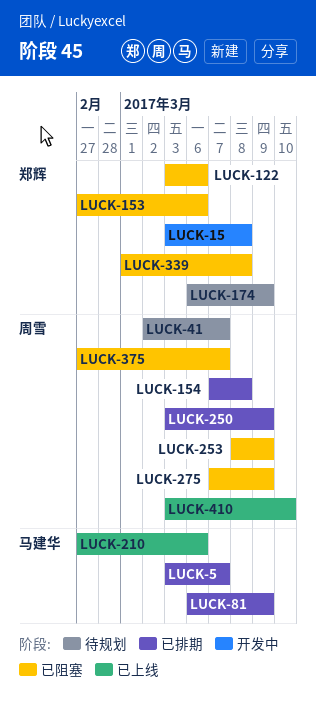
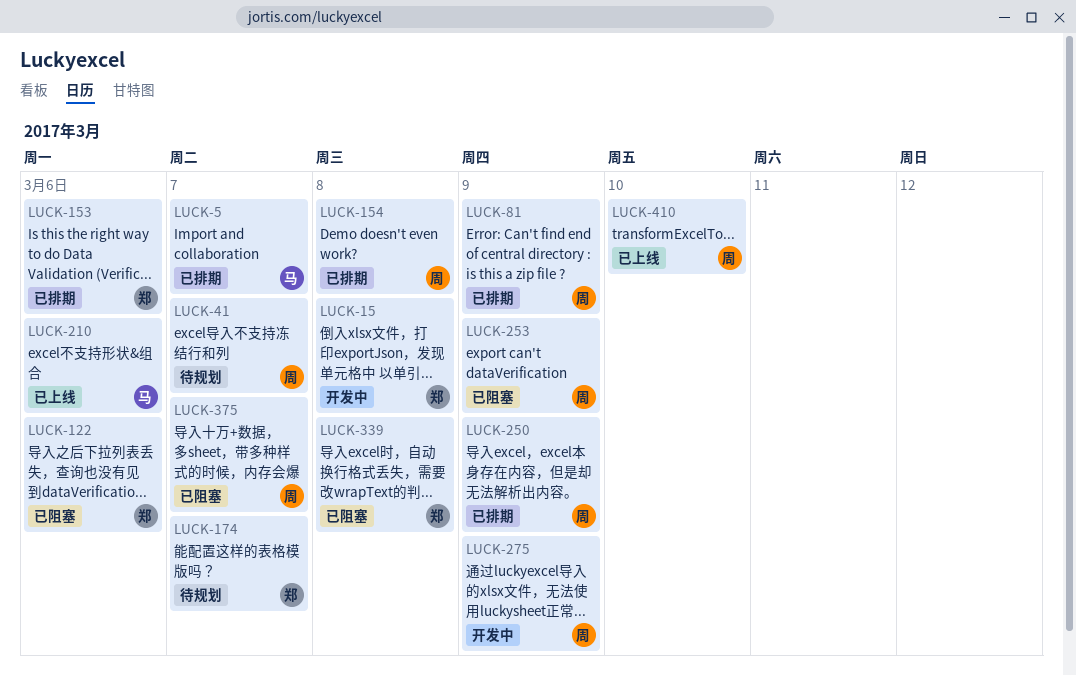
LUCK-81, owner: 马建华 -> 周雪
LUCK-153, status: 已阻塞 -> 已排期
LUCK-174, due: Mar 9 -> Mar 7
LUCK-275, status: 已阻塞 -> 开发中

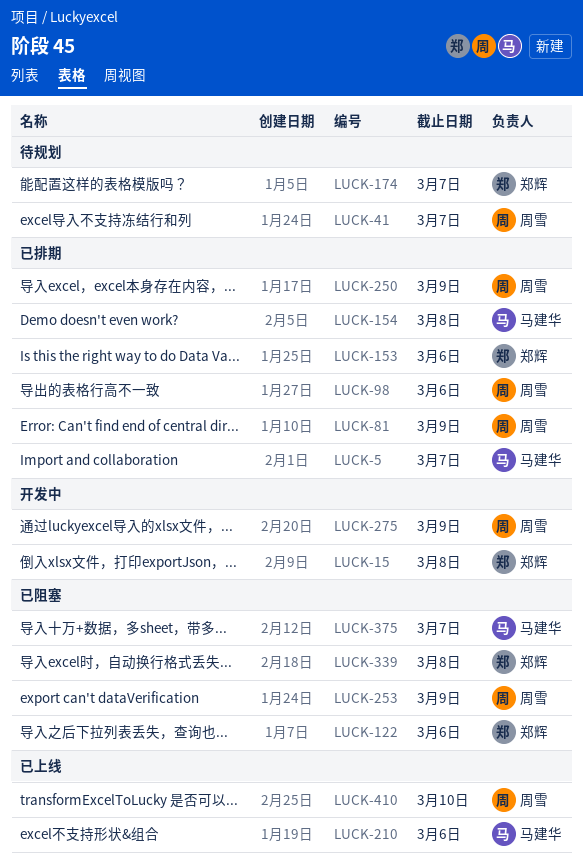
LUCK-98: none -> present
LUCK-154, owner: 周雪 -> 马建华
LUCK-375, owner: 周雪 -> 马建华

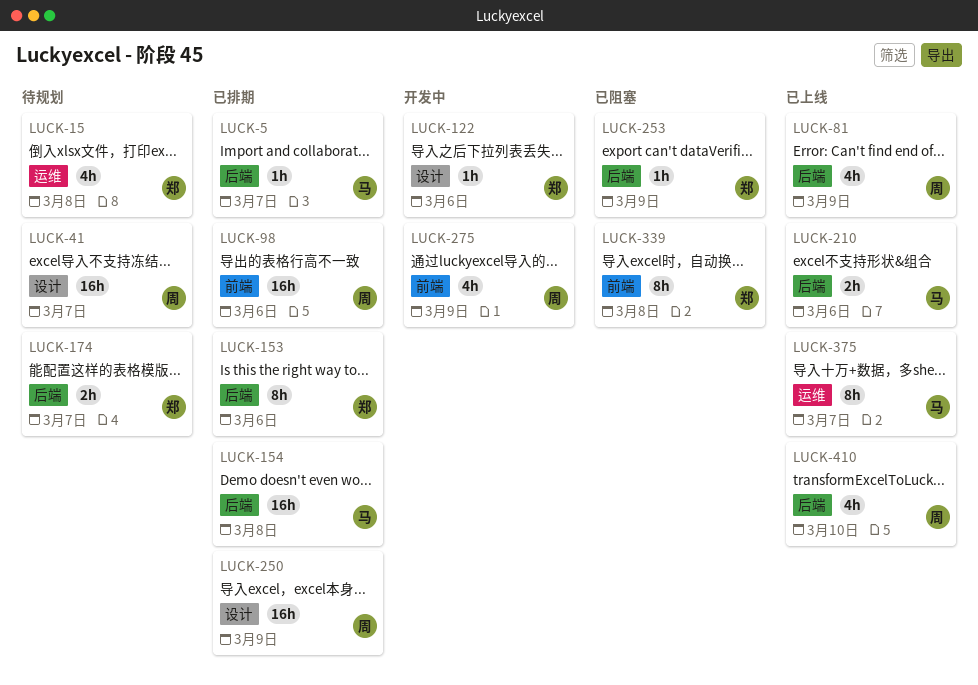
LUCK-15, status: 开发中 -> 待规划
LUCK-81, status: 已排期 -> 已上线
LUCK-122, status: 已阻塞 -> 开发中
LUCK-253, owner: 周雪 -> 郑辉
LUCK-375, status: 已阻塞 -> 已上线

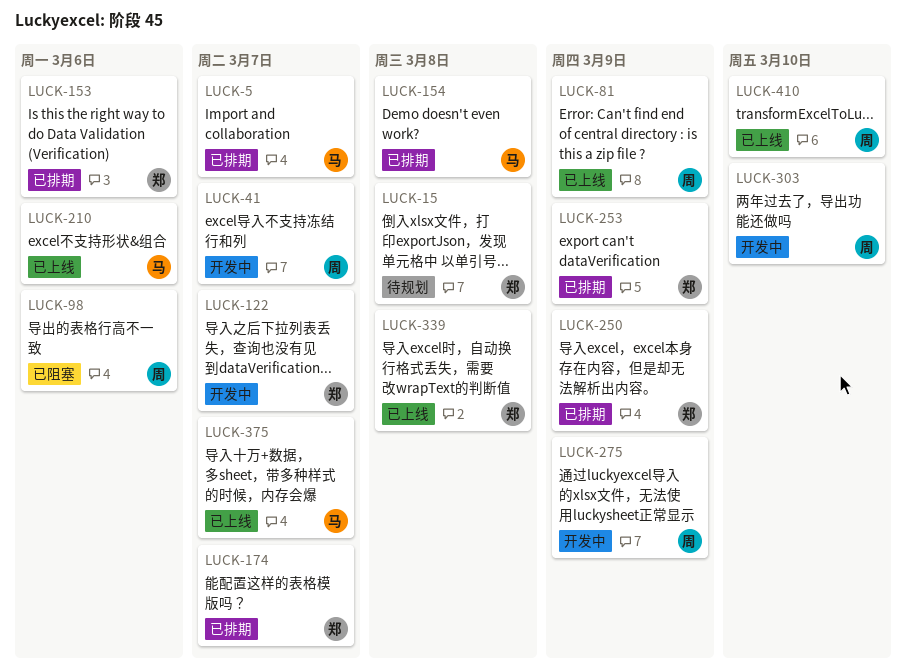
LUCK-41, status: 待规划 -> 开发中
LUCK-98, status: 已排期 -> 已阻塞
LUCK-122, due: Mar 6 -> Mar 7
LUCK-174, status: 待规划 -> 已排期
LUCK-250, owner: 周 -> 郑
LUCK-253, status: 已阻塞 -> 已排期
LUCK-303: none -> present
LUCK-339, status: 已阻塞 -> 已上线

